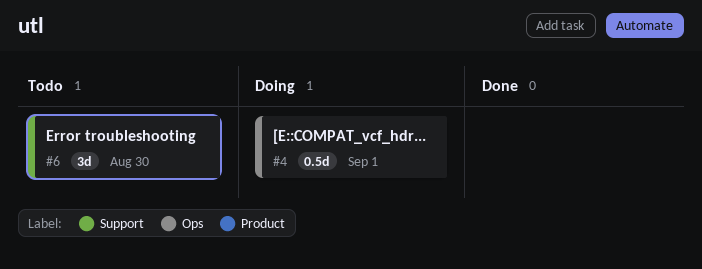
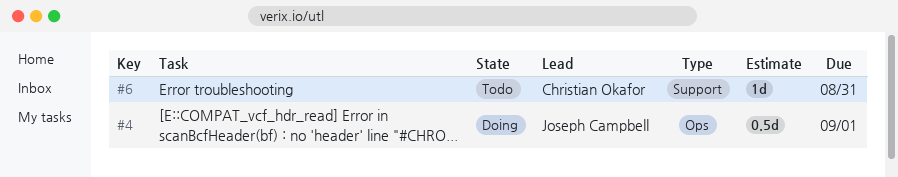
#6, estimate: 3d -> 1d
#6, due: Aug 30 -> Aug 31

